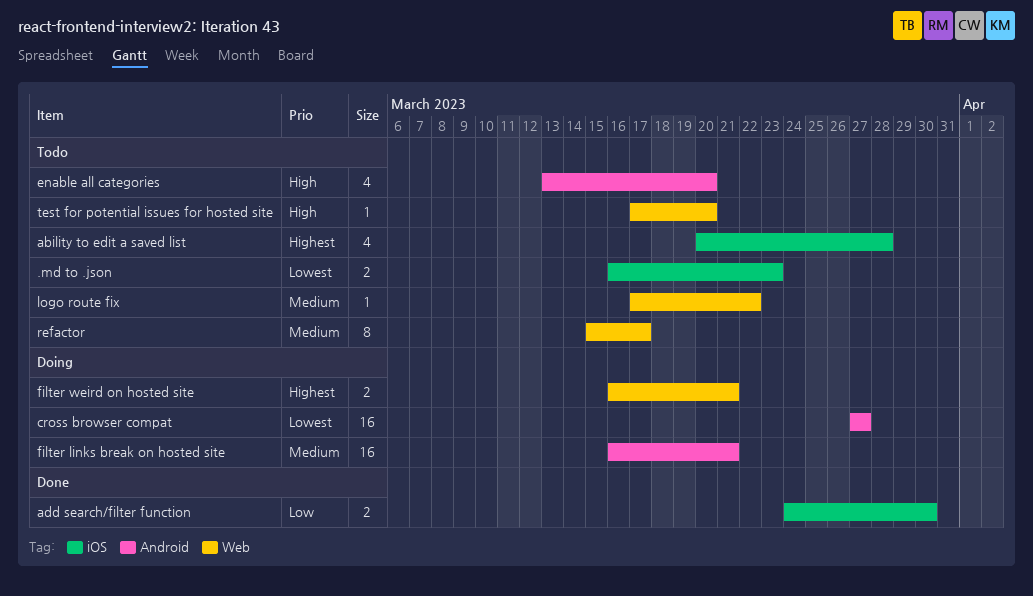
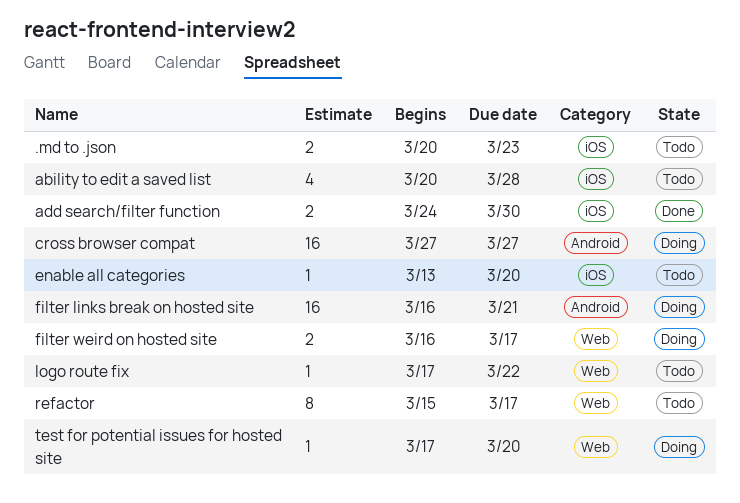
.md to .json, start: Mar 16 -> Mar 20
enable all categories, label: Android -> iOS
enable all categories, estimate: 4 -> 1
filter weird on hosted site, due: Mar 21 -> Mar 17
test for potential issues for hosted site, status: Todo -> Doing

